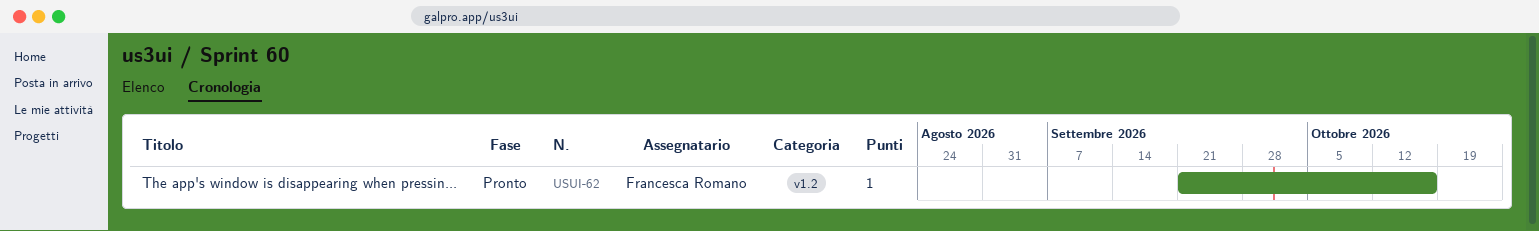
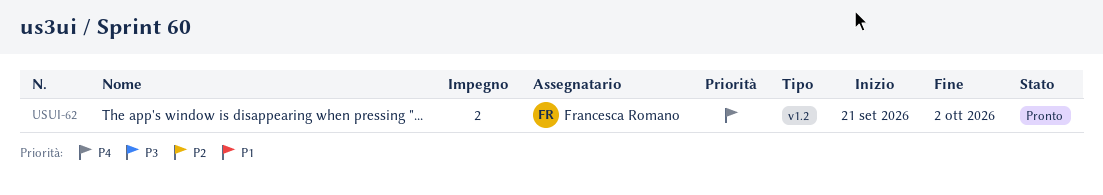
USUI-62, estimate: 1 -> 2
USUI-62, due: Oct 16 -> Oct 2

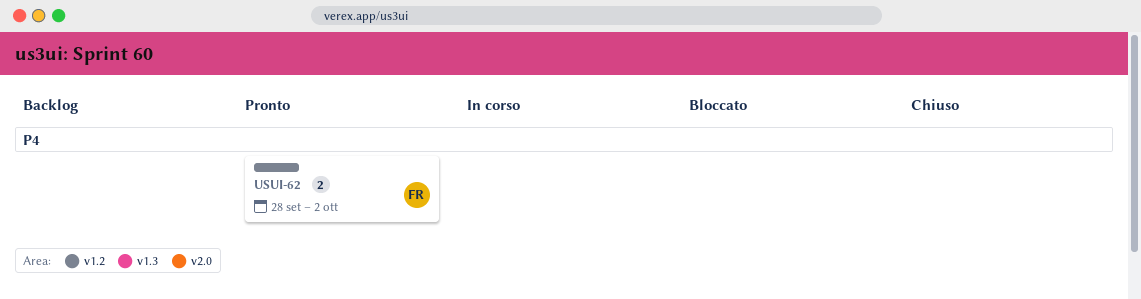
USUI-62, start: Sep 21 -> Sep 28

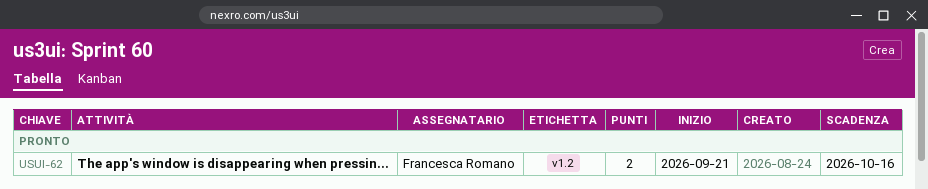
USUI-62, start: Sep 28 -> Sep 21
USUI-62, due: Oct 2 -> Oct 16

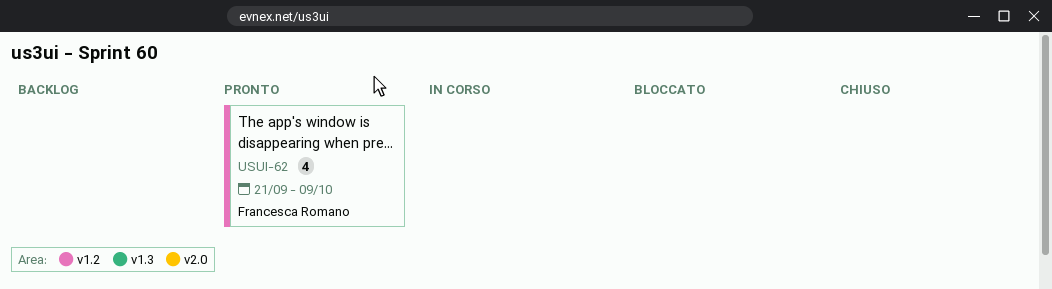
USUI-62, estimate: 2 -> 4
USUI-62, due: Oct 16 -> Oct 9

